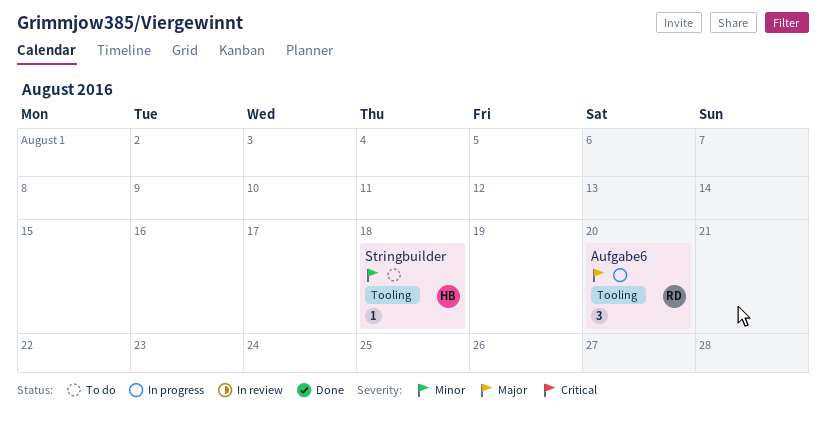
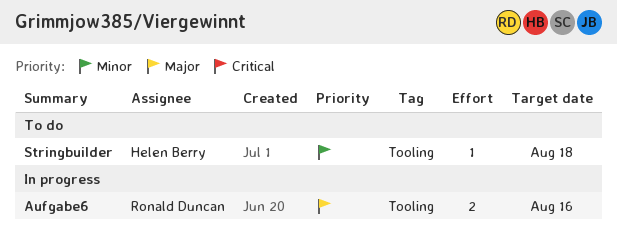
Aufgabe6, estimate: 3 -> 2
Aufgabe6, due: Aug 20 -> Aug 16

